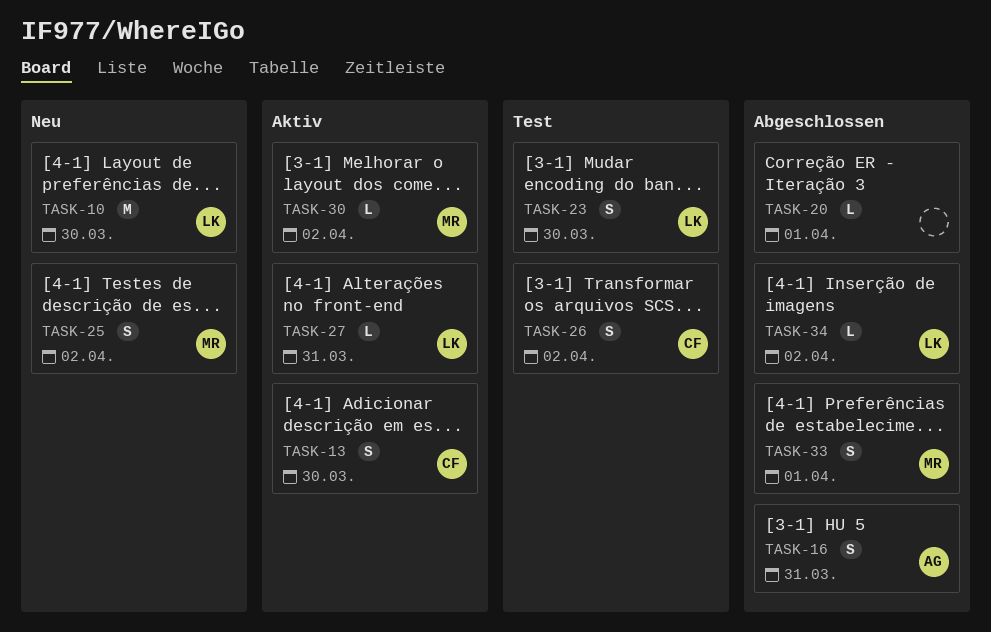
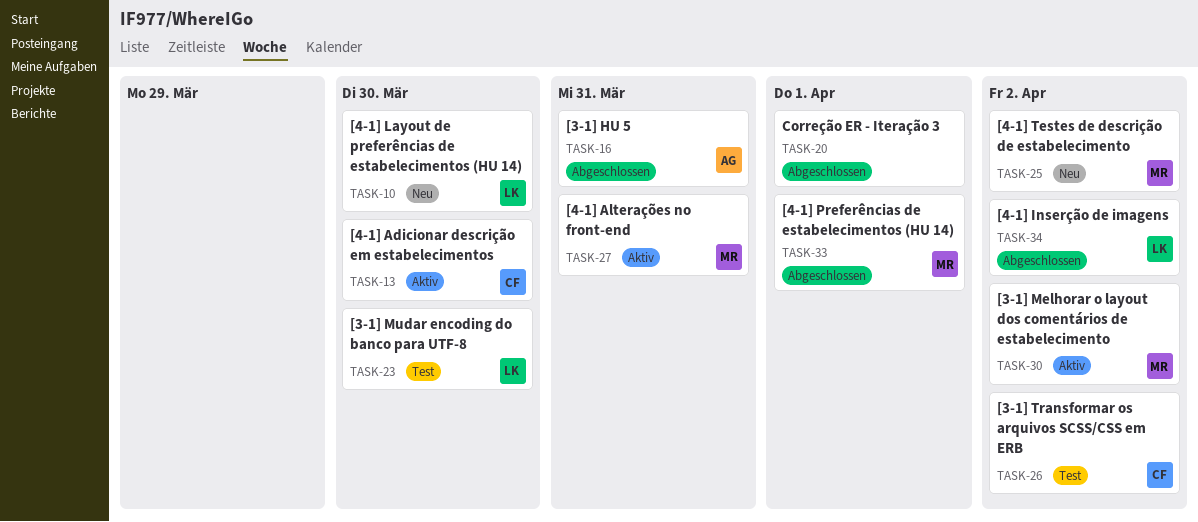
TASK-27, owner: LK -> MR

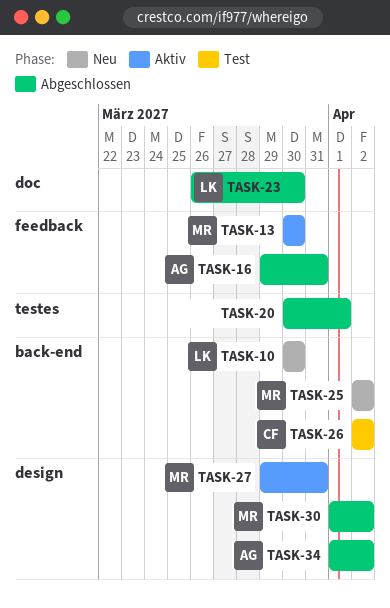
TASK-13, owner: CF -> MR
TASK-23, status: Test -> Abgeschlossen
TASK-30, status: Aktiv -> Abgeschlossen
TASK-33: present -> none
TASK-34, owner: LK -> AG

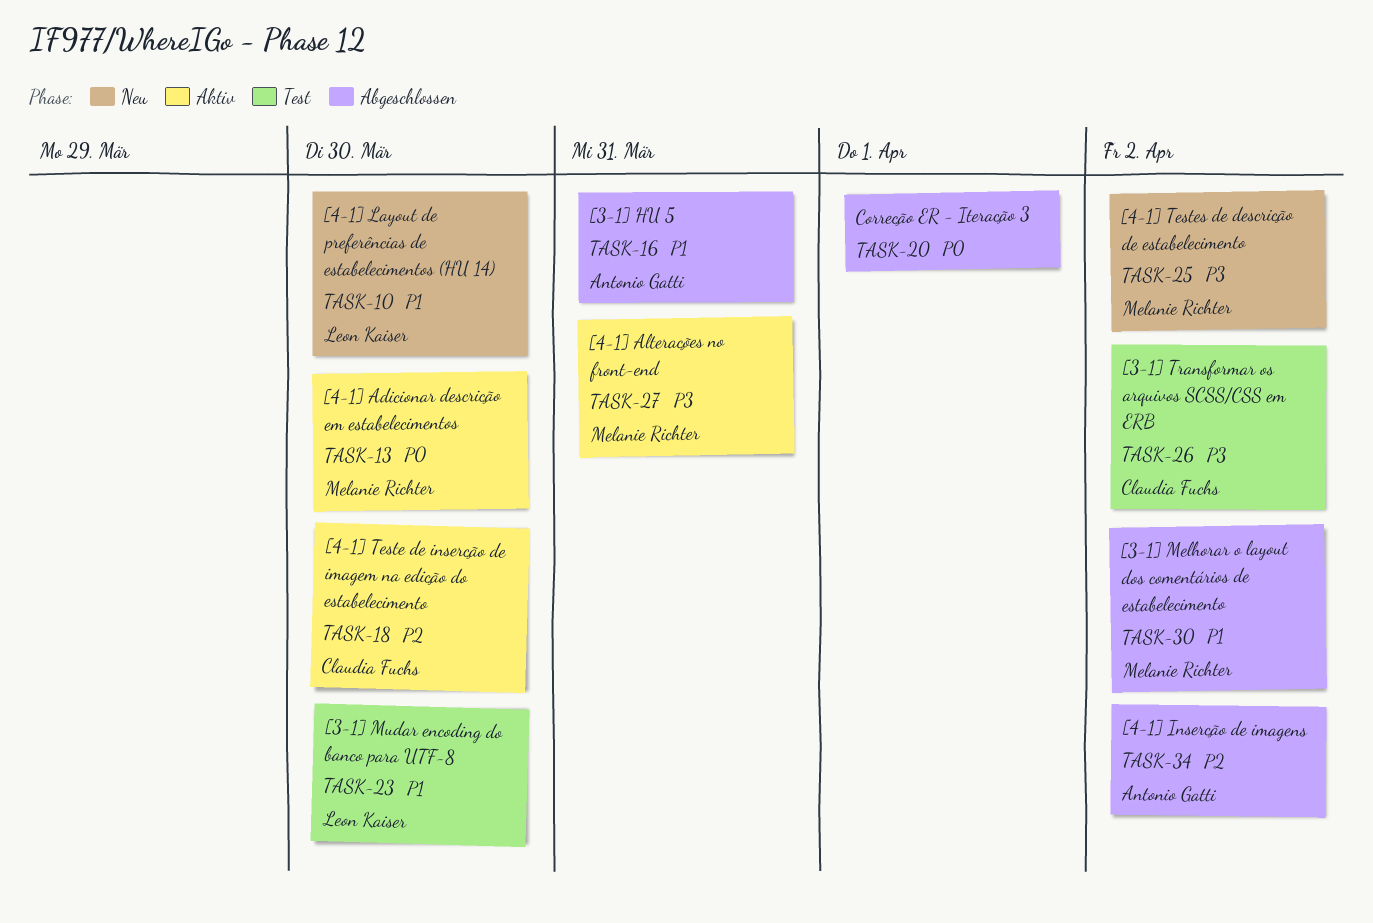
TASK-18: none -> present
TASK-23, status: Abgeschlossen -> Test

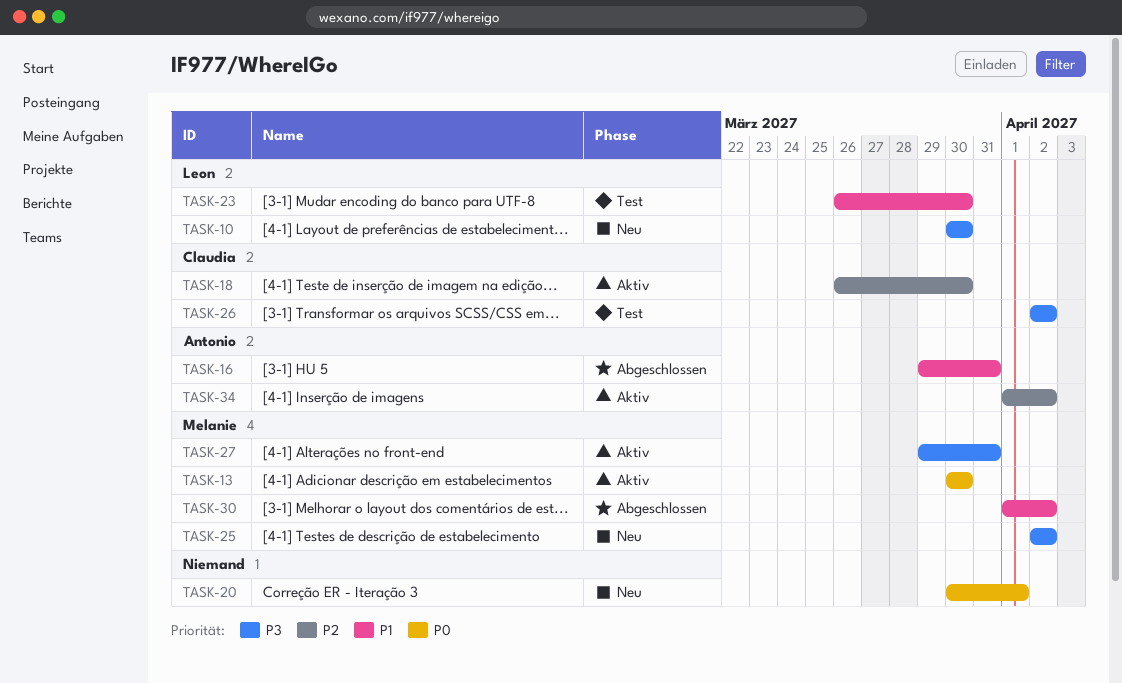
TASK-10, priority: P1 -> P3
TASK-20, status: Abgeschlossen -> Neu
TASK-34, status: Abgeschlossen -> Aktiv

